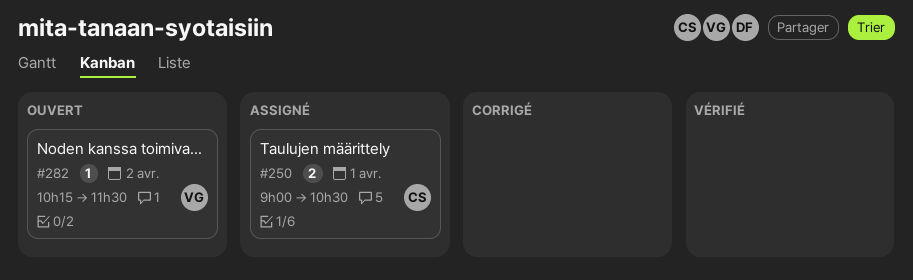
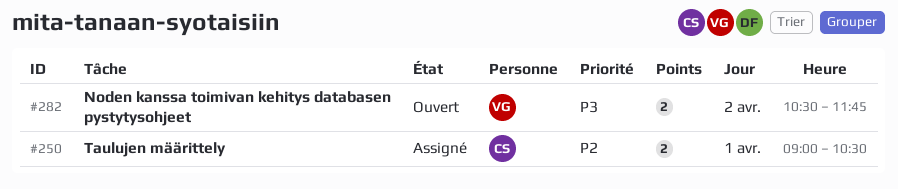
#282, estimate: 1 -> 2
#282, begins: 10:15 -> 10:30
#282, ends: 11:30 -> 11:45

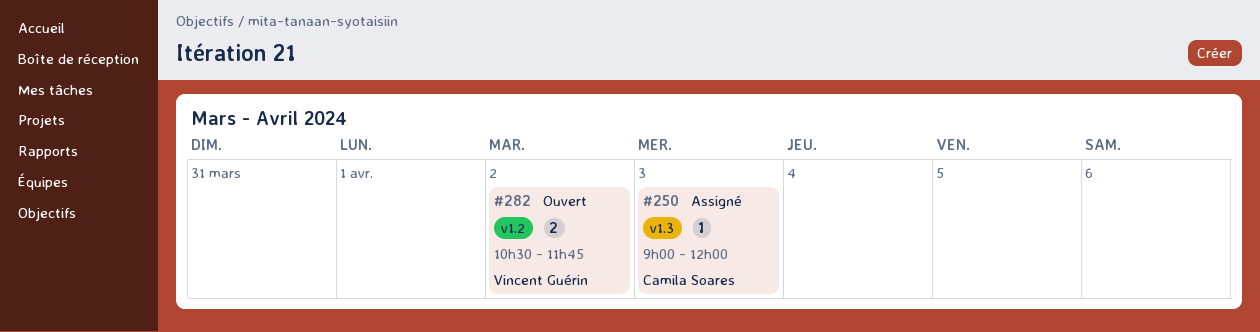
#250, estimate: 2 -> 1
#250, day: Apr 1 -> Apr 3
#250, ends: 10:30 -> 12:00

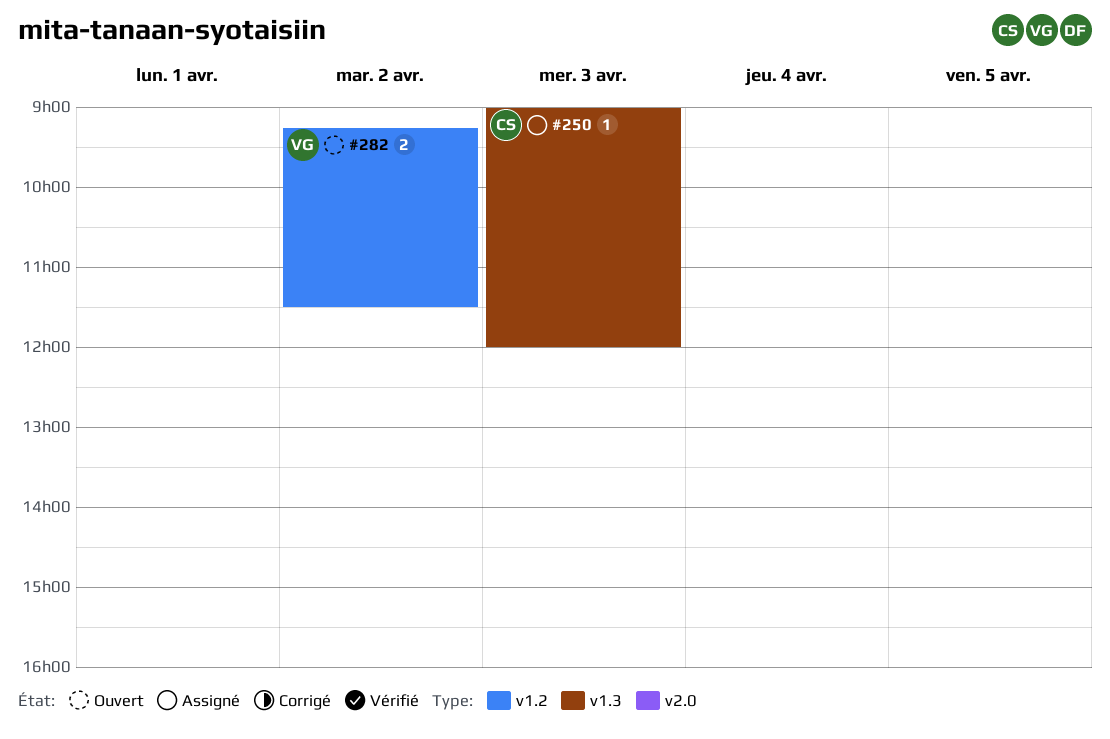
#282, begins: 10:30 -> 09:15
#282, ends: 11:45 -> 11:30

